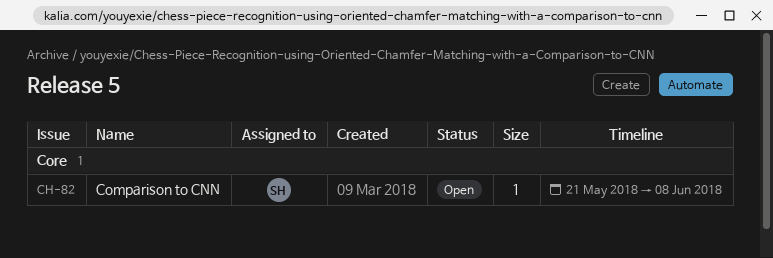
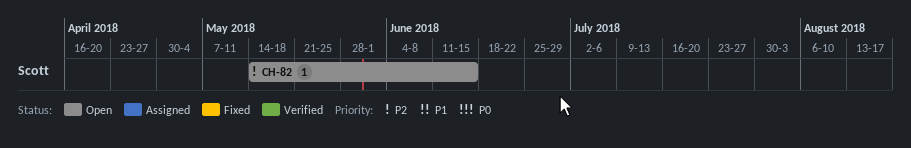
CH-82, start: May 21 -> May 14
CH-82, due: Jun 8 -> Jun 15

